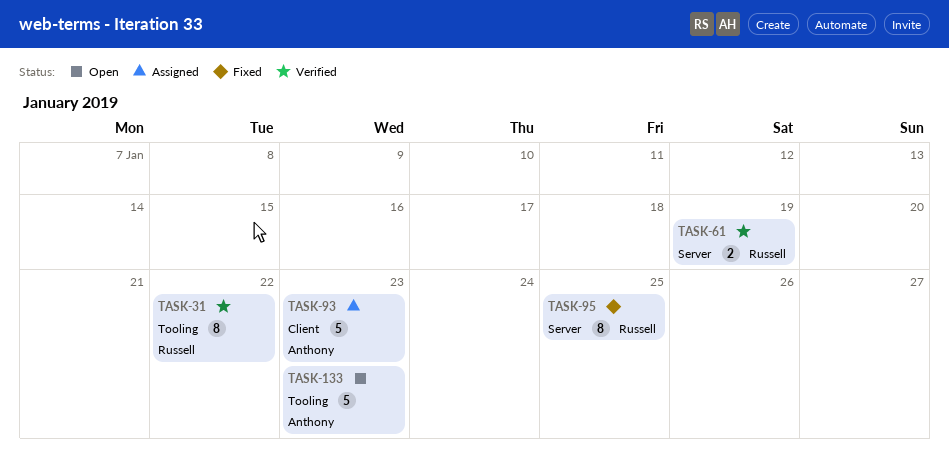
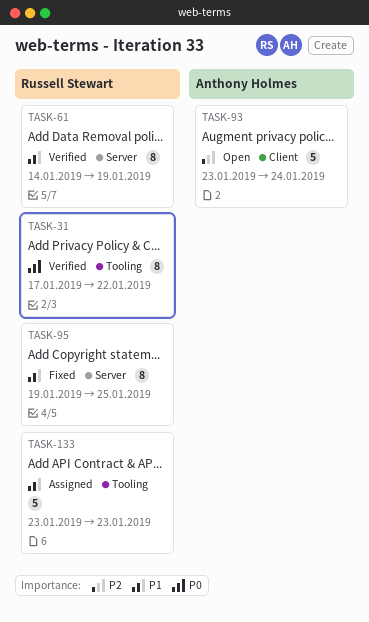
TASK-61, estimate: 2 -> 8
TASK-93, status: Assigned -> Open
TASK-93, due: Jan 23 -> Jan 24
TASK-133, status: Open -> Assigned
TASK-133, owner: Anthony Holmes -> Russell Stewart

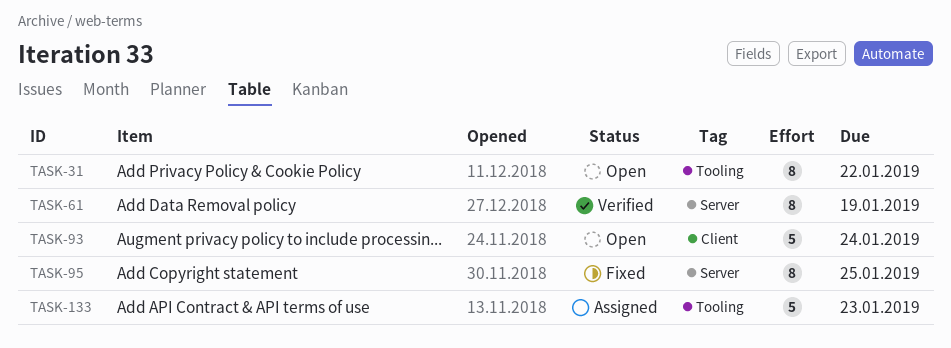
TASK-31, status: Verified -> Open

